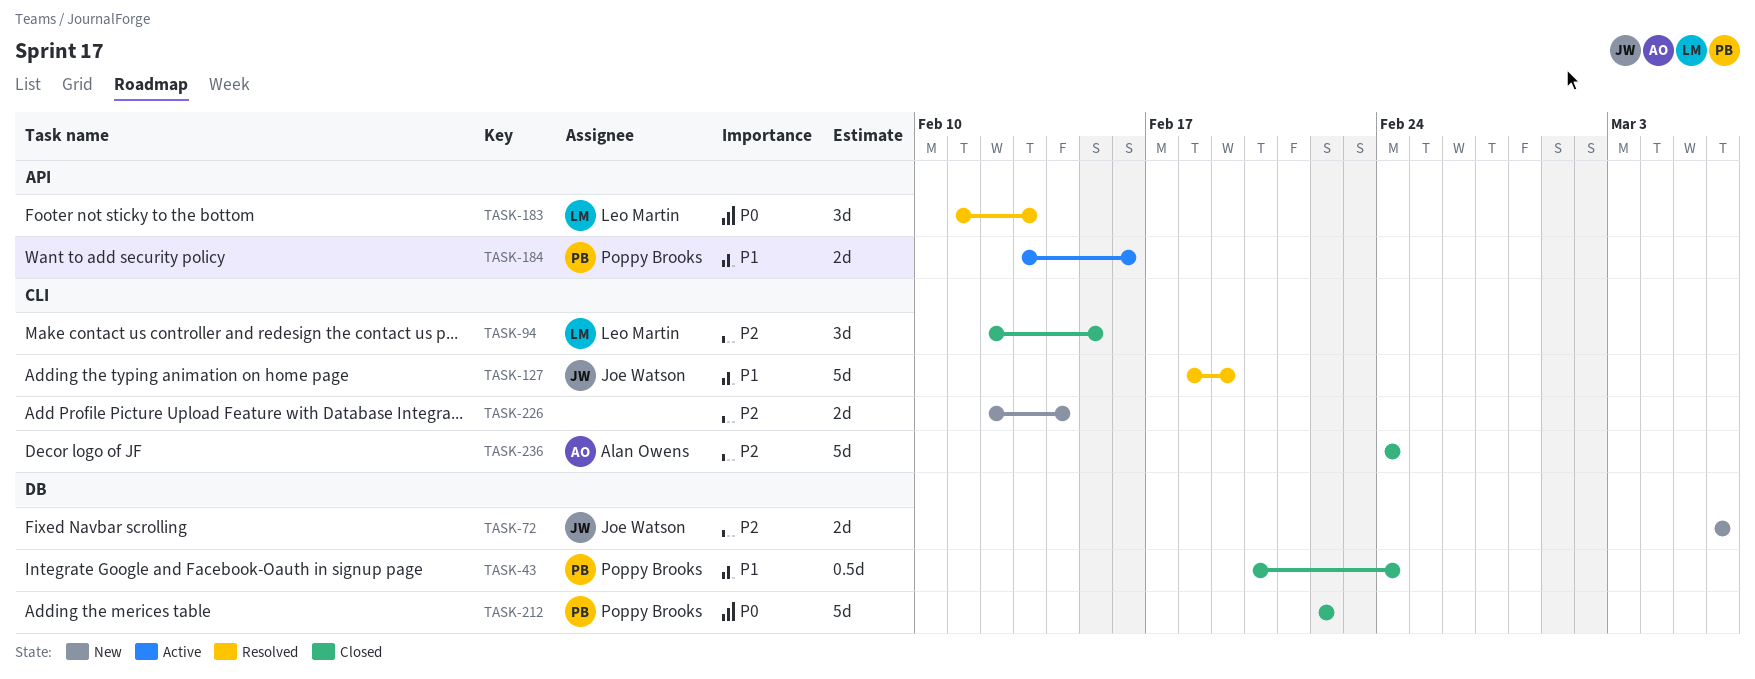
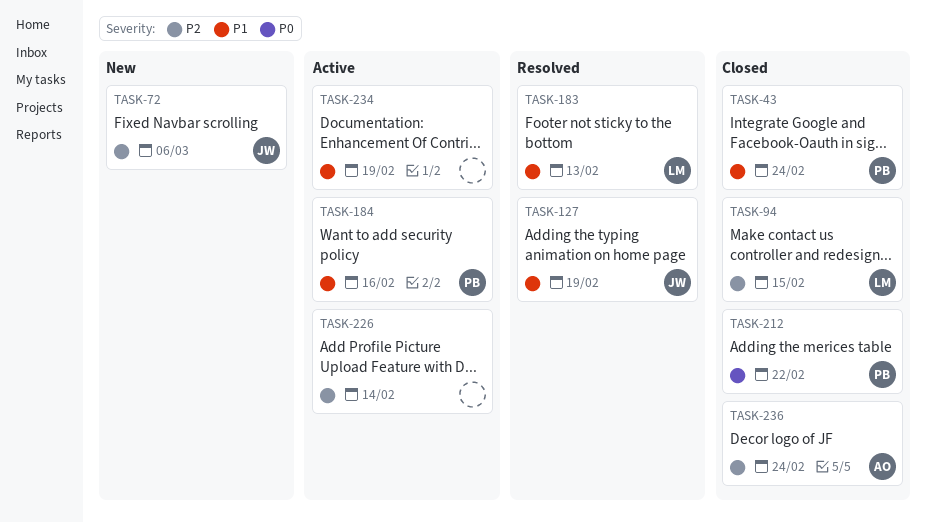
TASK-183, priority: P0 -> P1
TASK-226, status: New -> Active
TASK-234: none -> present

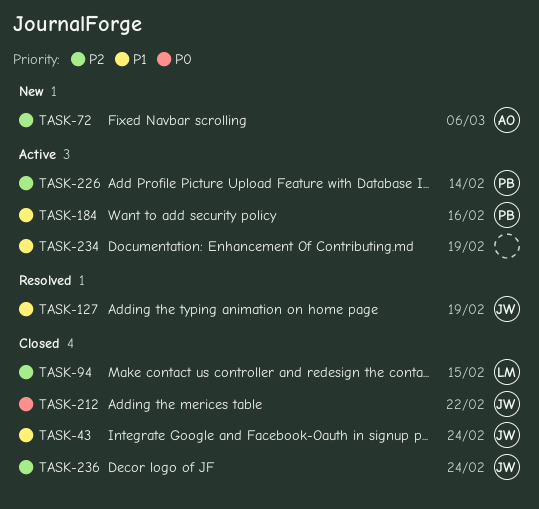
TASK-43, owner: PB -> JW
TASK-72, owner: JW -> AO
TASK-183: present -> none
TASK-212, owner: PB -> JW
TASK-226, owner: none -> PB
TASK-236, owner: AO -> JW

